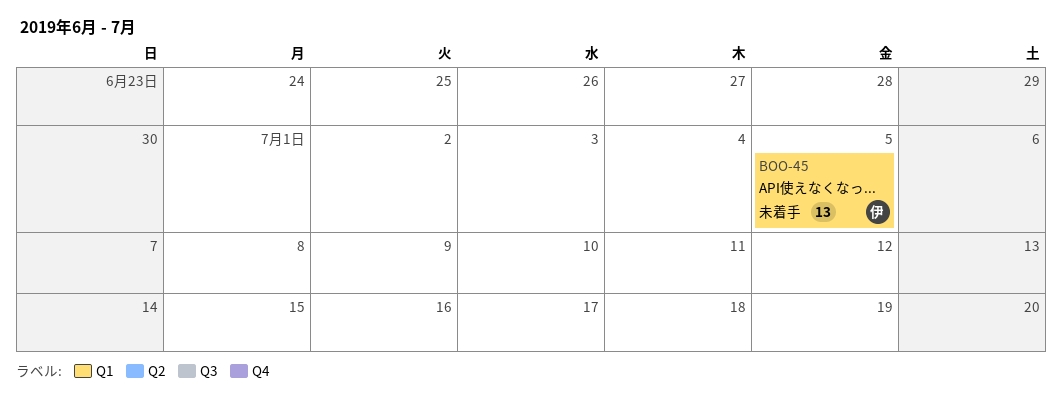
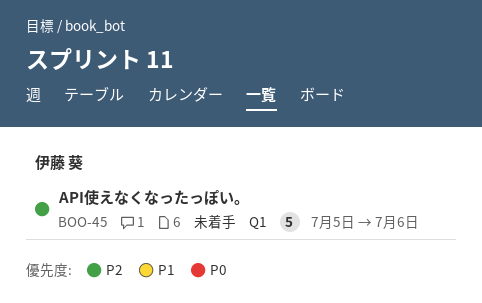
BOO-45, estimate: 13 -> 5
BOO-45, due: Jul 5 -> Jul 6

